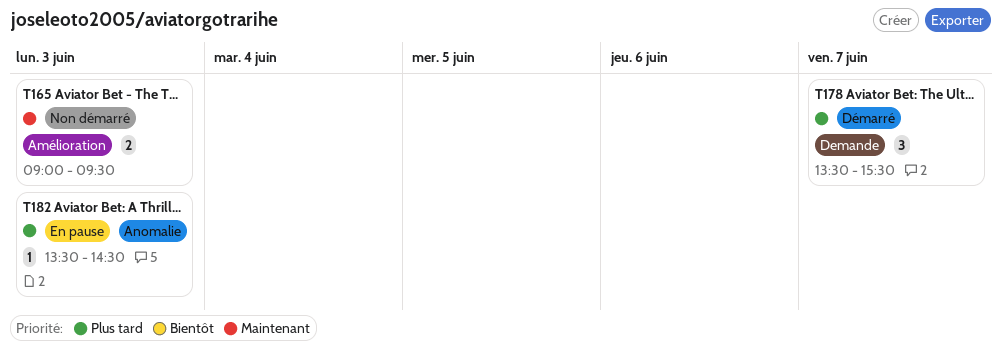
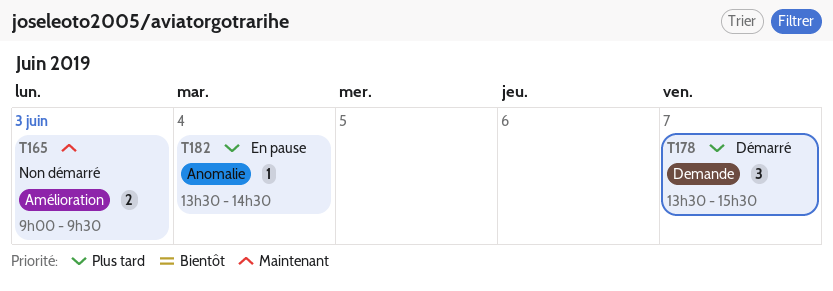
T182, day: Jun 3 -> Jun 4

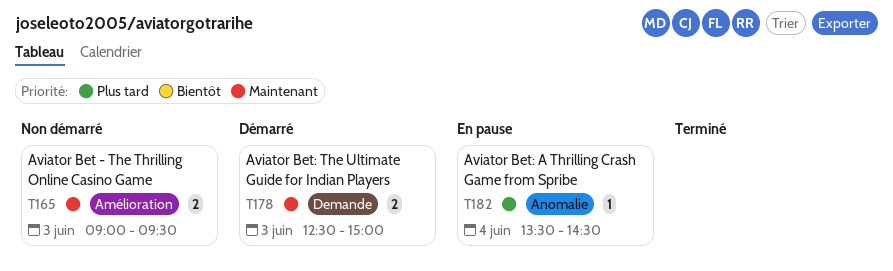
T178, priority: Plus tard -> Maintenant
T178, estimate: 3 -> 2
T178, day: Jun 7 -> Jun 3
T178, begins: 13:30 -> 12:30
T178, ends: 15:30 -> 15:00

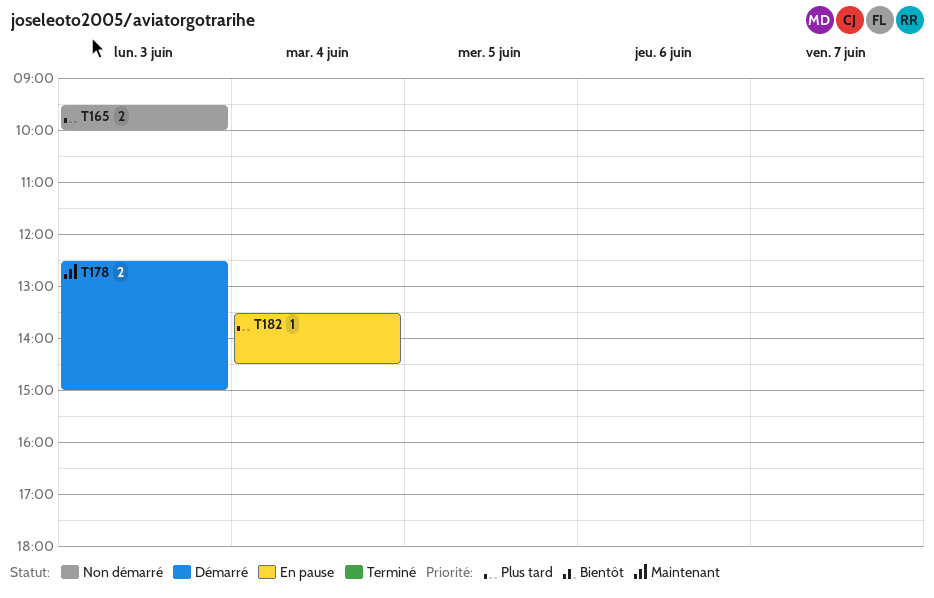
T165, priority: Maintenant -> Plus tard
T165, begins: 09:00 -> 09:30
T165, ends: 09:30 -> 10:00

